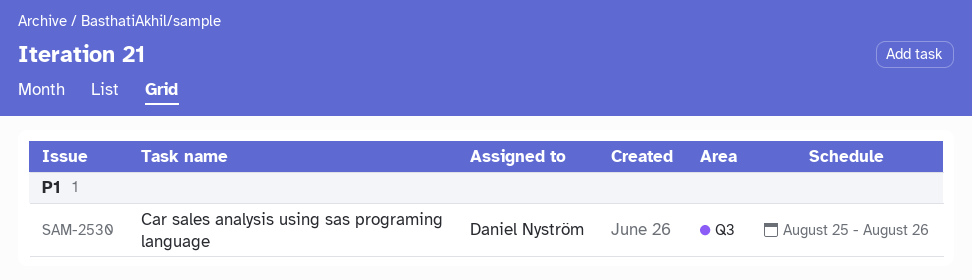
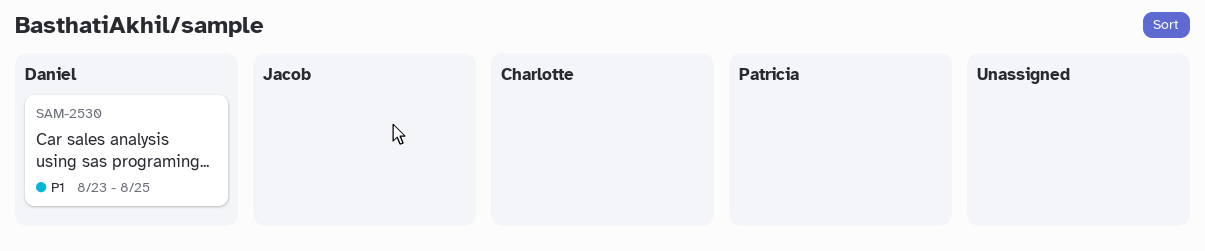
SAM-2530, start: Aug 25 -> Aug 23
SAM-2530, due: Aug 26 -> Aug 25

